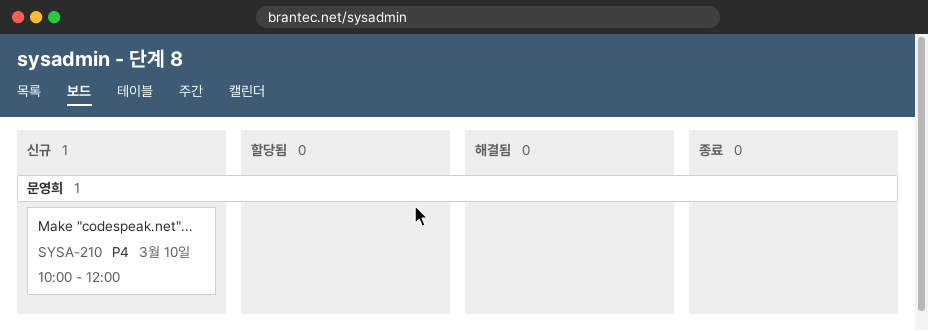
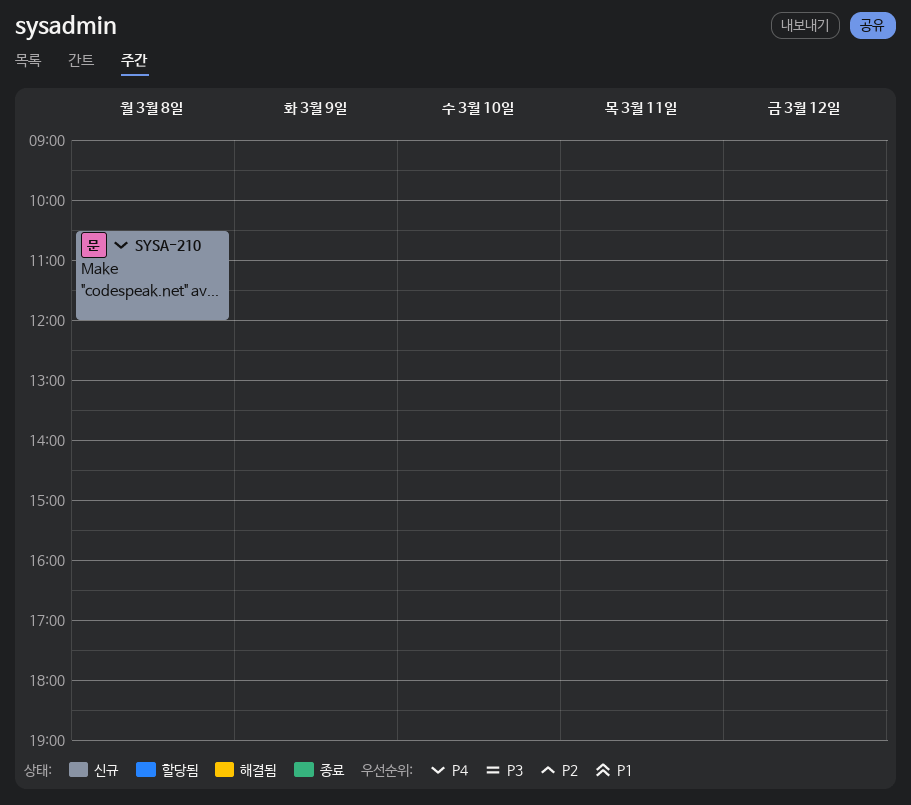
SYSA-210, day: Mar 10 -> Mar 8
SYSA-210, begins: 10:00 -> 10:30

